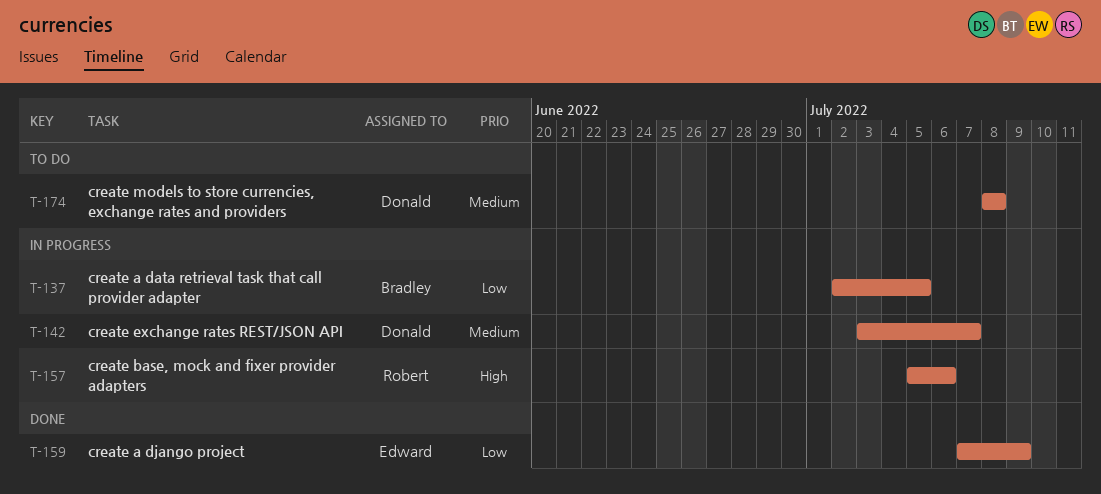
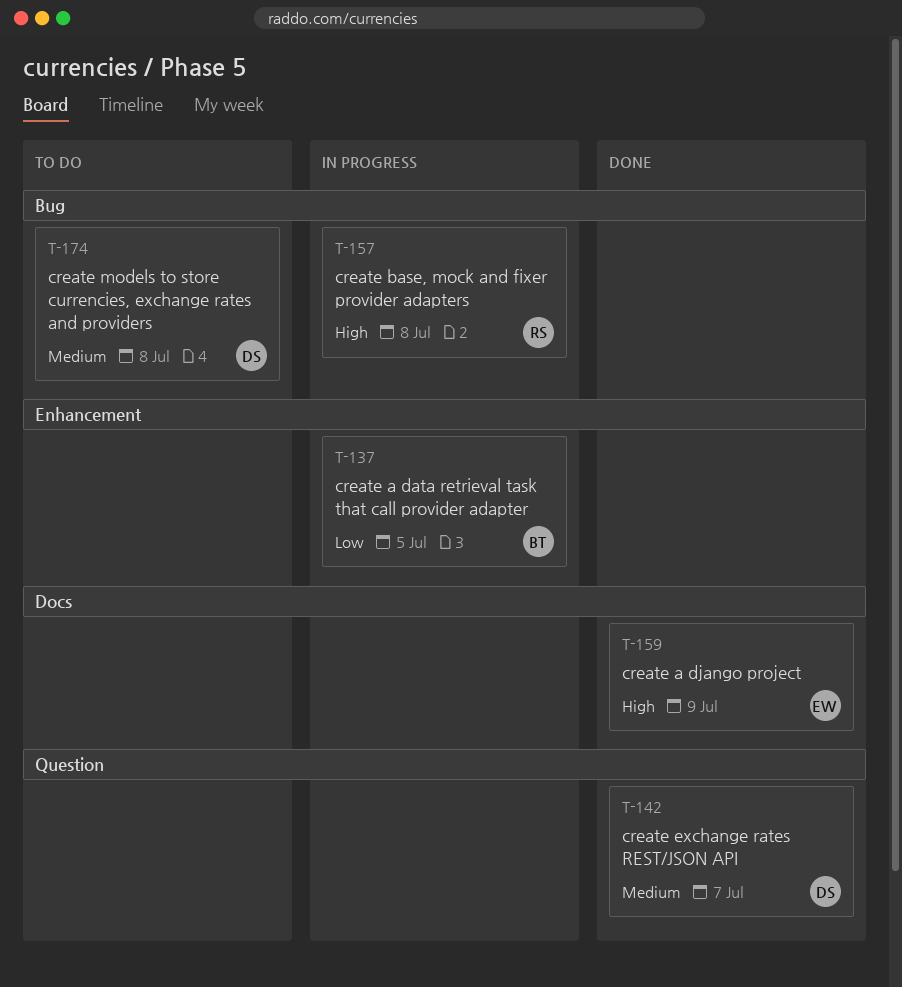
T-142, status: In progress -> Done
T-157, due: Jul 6 -> Jul 8
T-159, priority: Low -> High

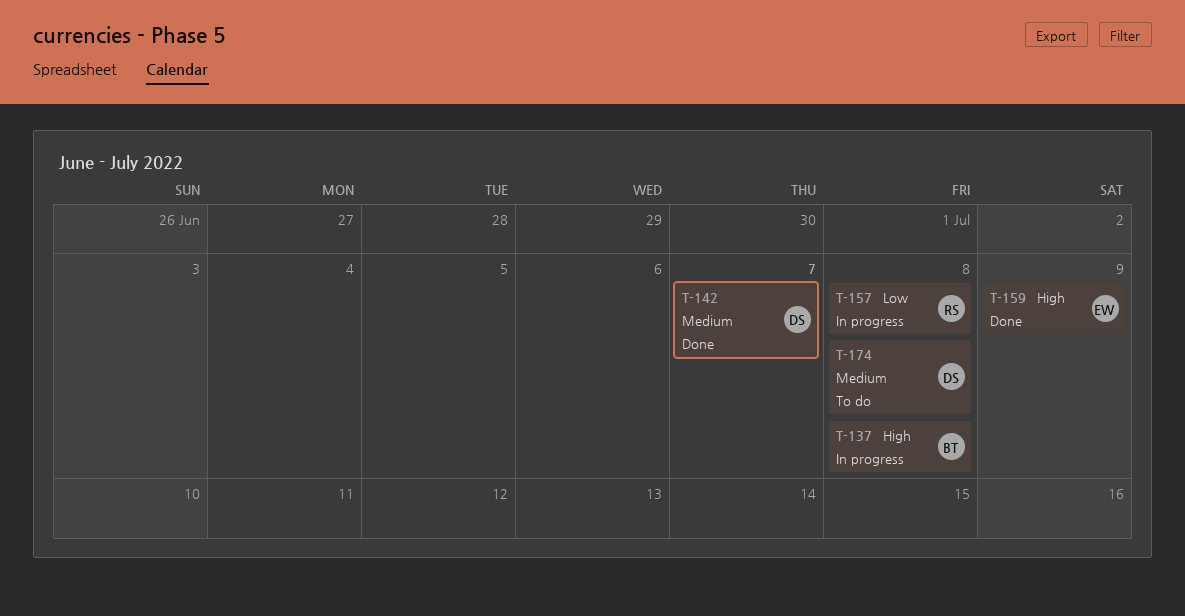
T-137, priority: Low -> High
T-137, due: Jul 5 -> Jul 8
T-157, priority: High -> Low

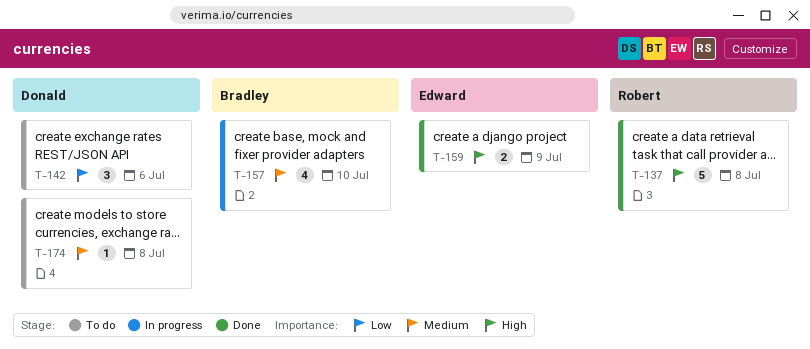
T-137, status: In progress -> Done
T-137, owner: Bradley -> Robert
T-142, status: Done -> To do
T-142, priority: Medium -> Low
T-142, due: Jul 7 -> Jul 6
T-157, owner: Robert -> Bradley
T-157, priority: Low -> Medium
T-157, due: Jul 8 -> Jul 10

